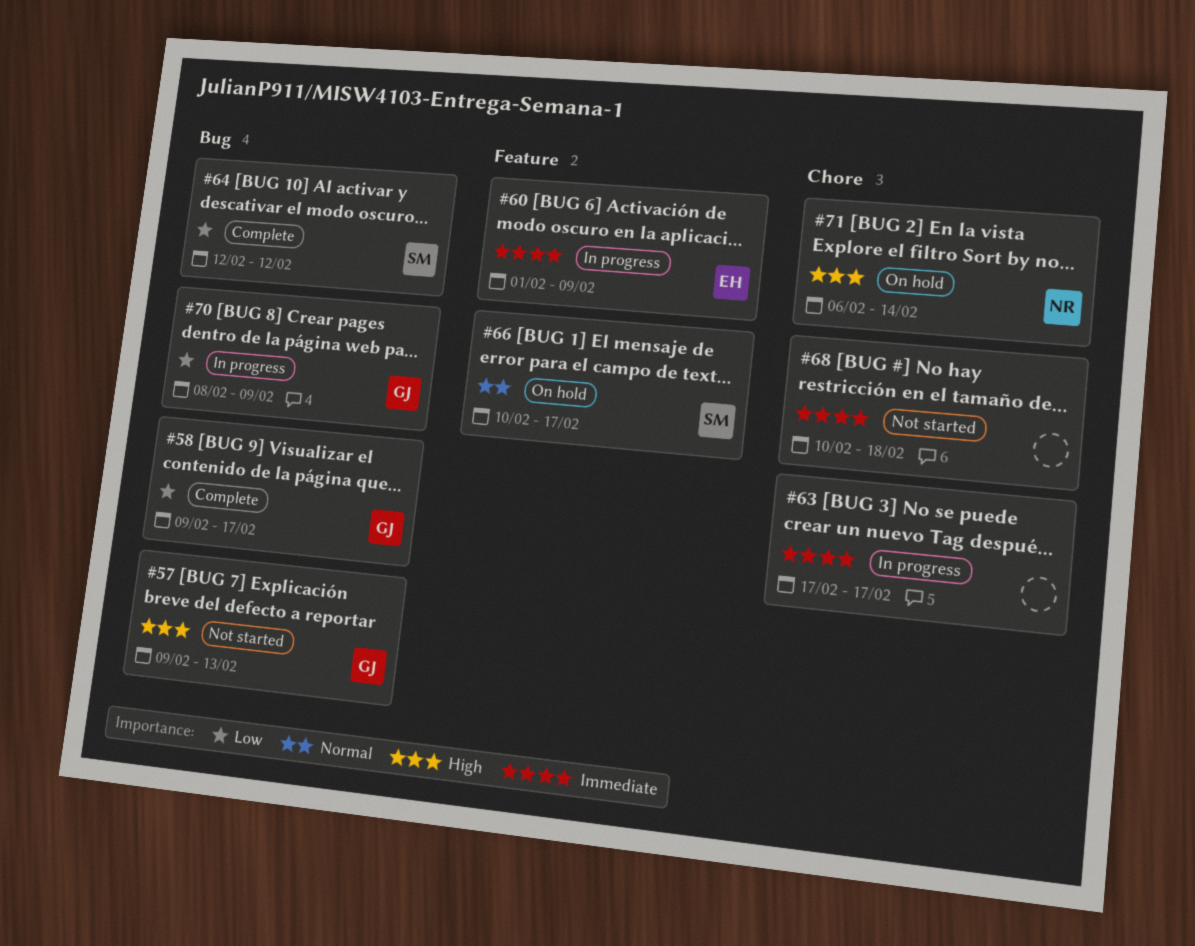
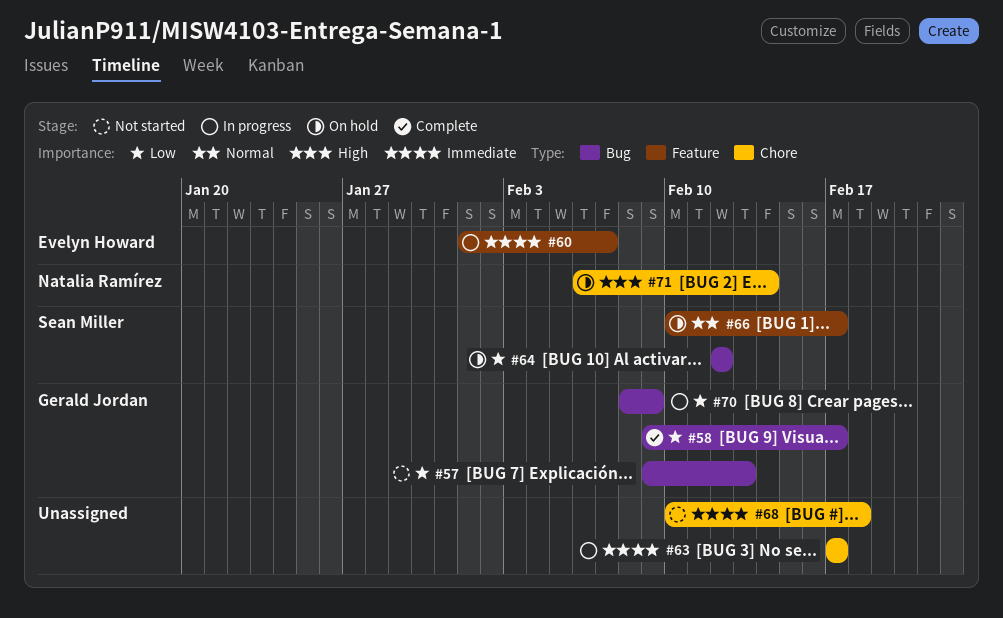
#57, priority: High -> Low
#60, due: Feb 9 -> Feb 7
#64, status: Complete -> On hold

